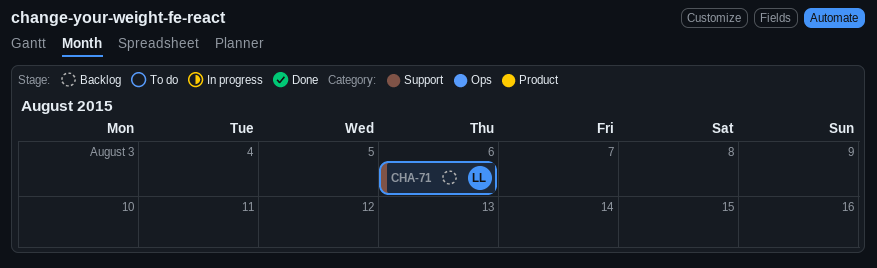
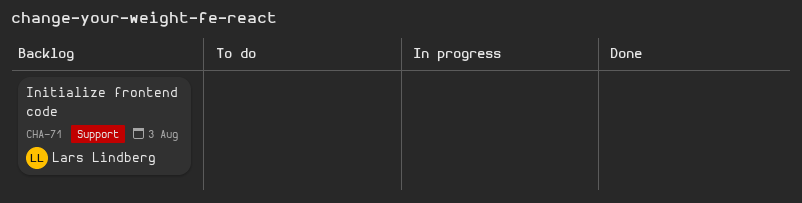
CHA-71, due: Aug 6 -> Aug 3

